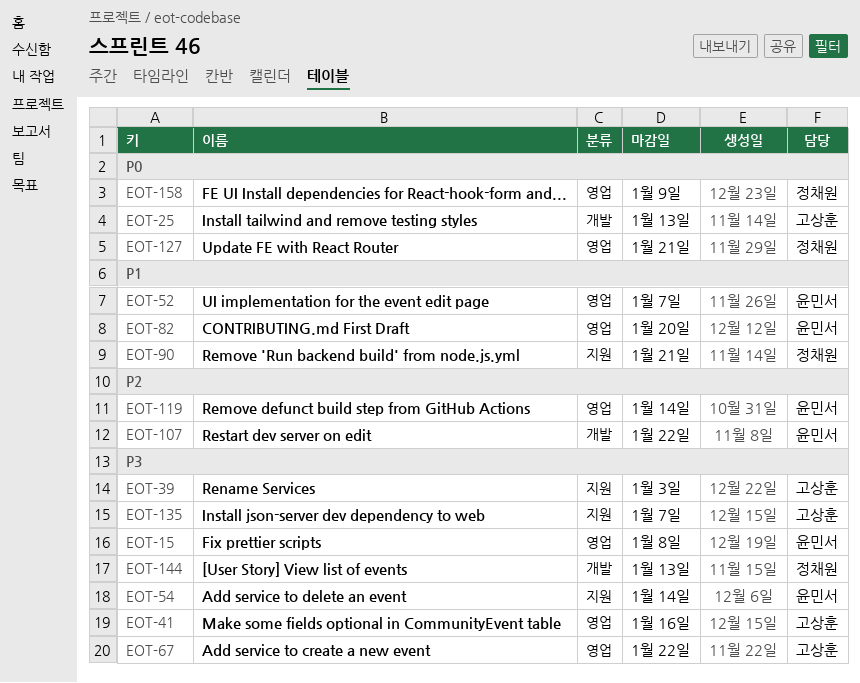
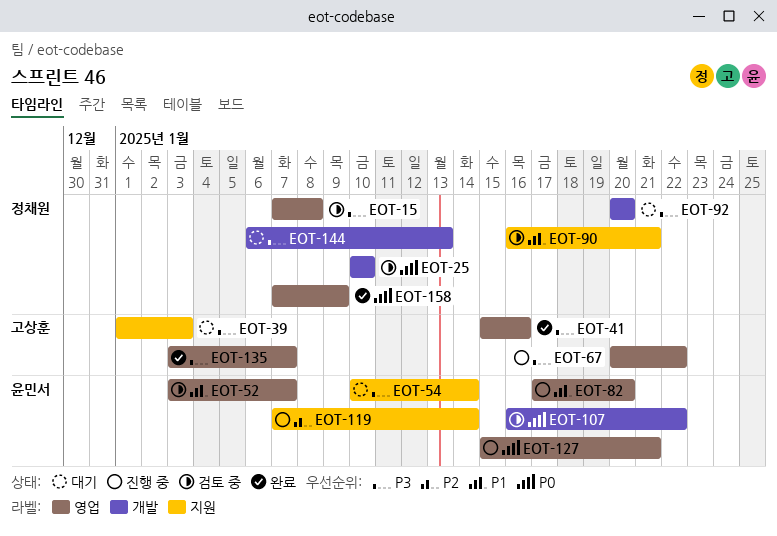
EOT-15, owner: 윤민서 -> 정채원
EOT-25, owner: 고상훈 -> 정채원
EOT-25, due: Jan 13 -> Jan 10
EOT-92: none -> present
EOT-107, priority: P2 -> P0
EOT-119, label: 영업 -> 지원
EOT-127, owner: 정채원 -> 윤민서
EOT-135, label: 지원 -> 영업

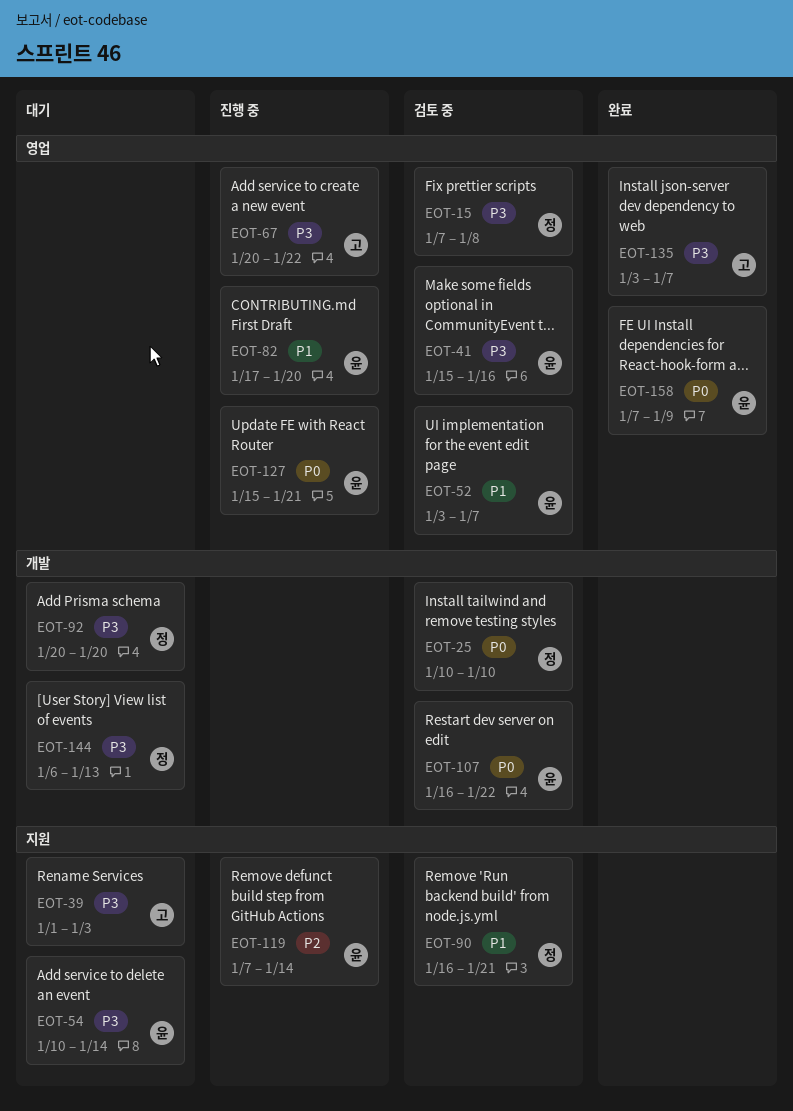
EOT-41, status: 완료 -> 검토 중
EOT-41, owner: 고상훈 -> 윤민서
EOT-158, owner: 정채원 -> 윤민서

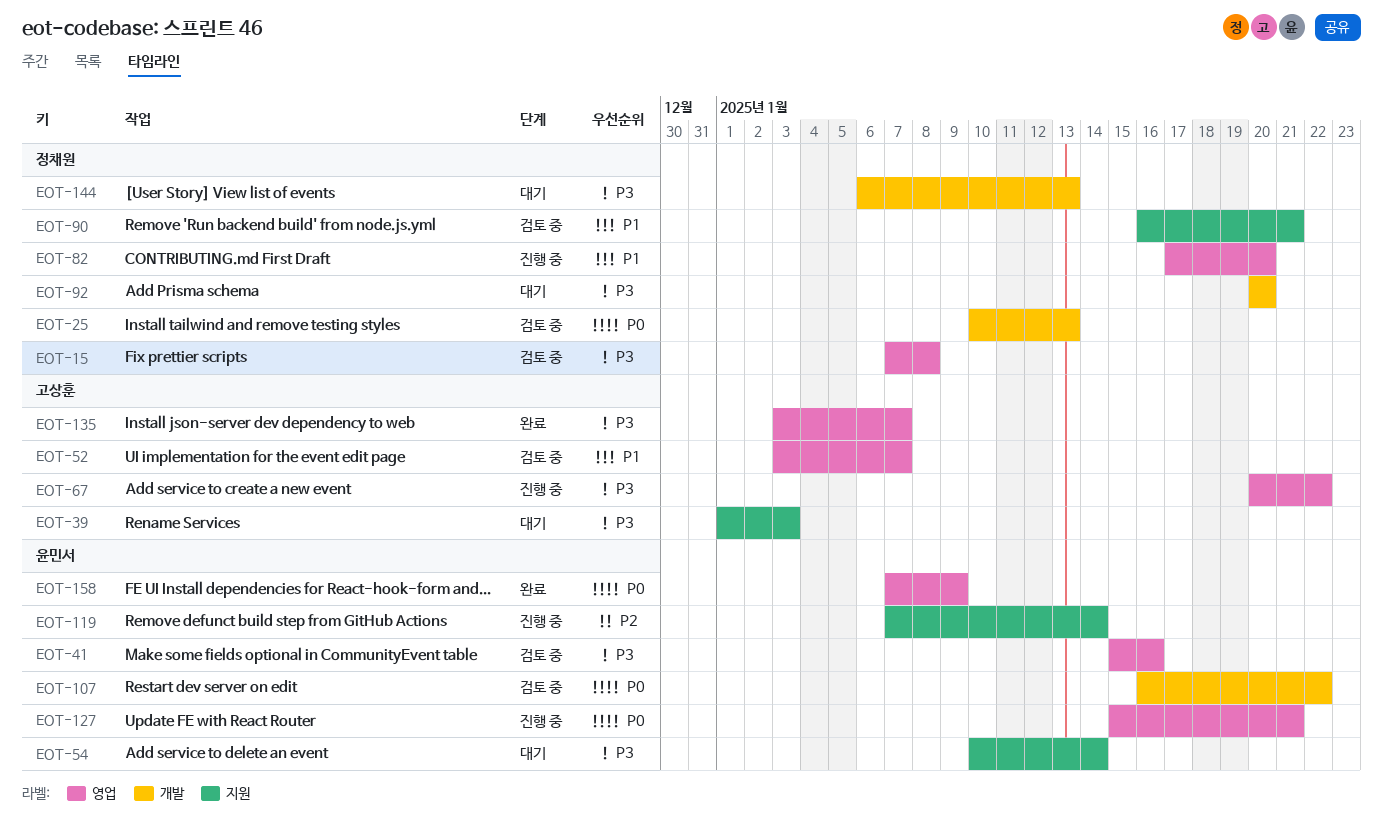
EOT-25, due: Jan 10 -> Jan 13
EOT-52, owner: 윤민서 -> 고상훈
EOT-82, owner: 윤민서 -> 정채원

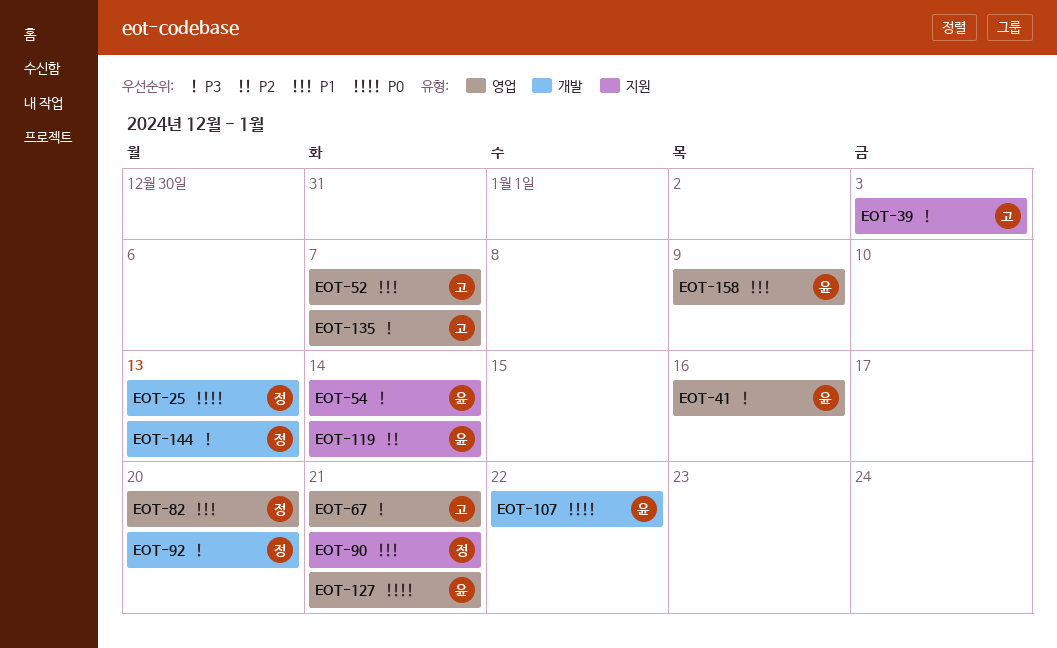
EOT-15: present -> none
EOT-67, due: Jan 22 -> Jan 21
EOT-158, priority: P0 -> P1

